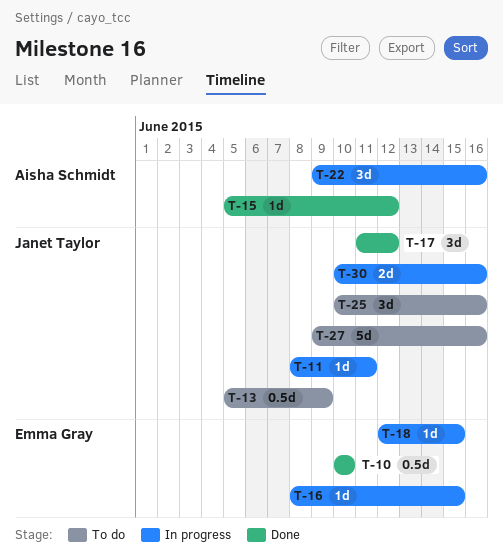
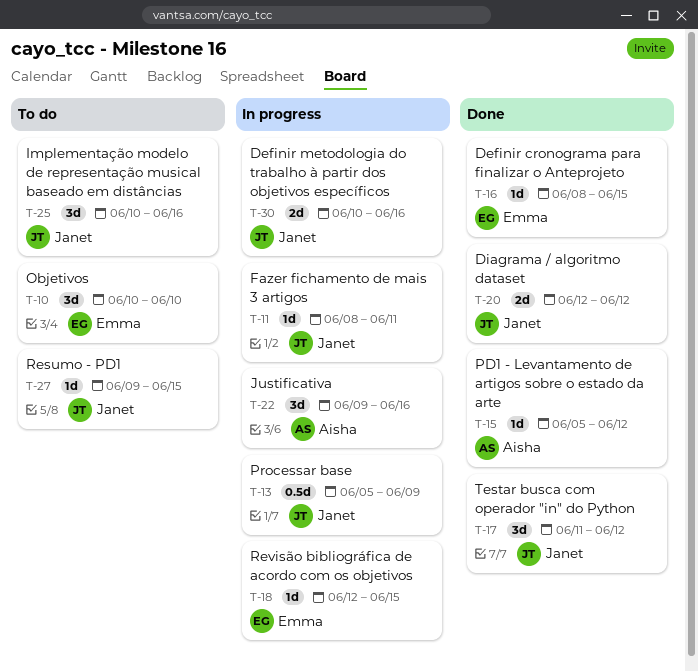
T-10, status: Done -> To do
T-10, estimate: 0.5d -> 3d
T-13, status: To do -> In progress
T-16, status: In progress -> Done
T-20: none -> present
T-27, estimate: 5d -> 1d
T-27, due: Jun 16 -> Jun 15

